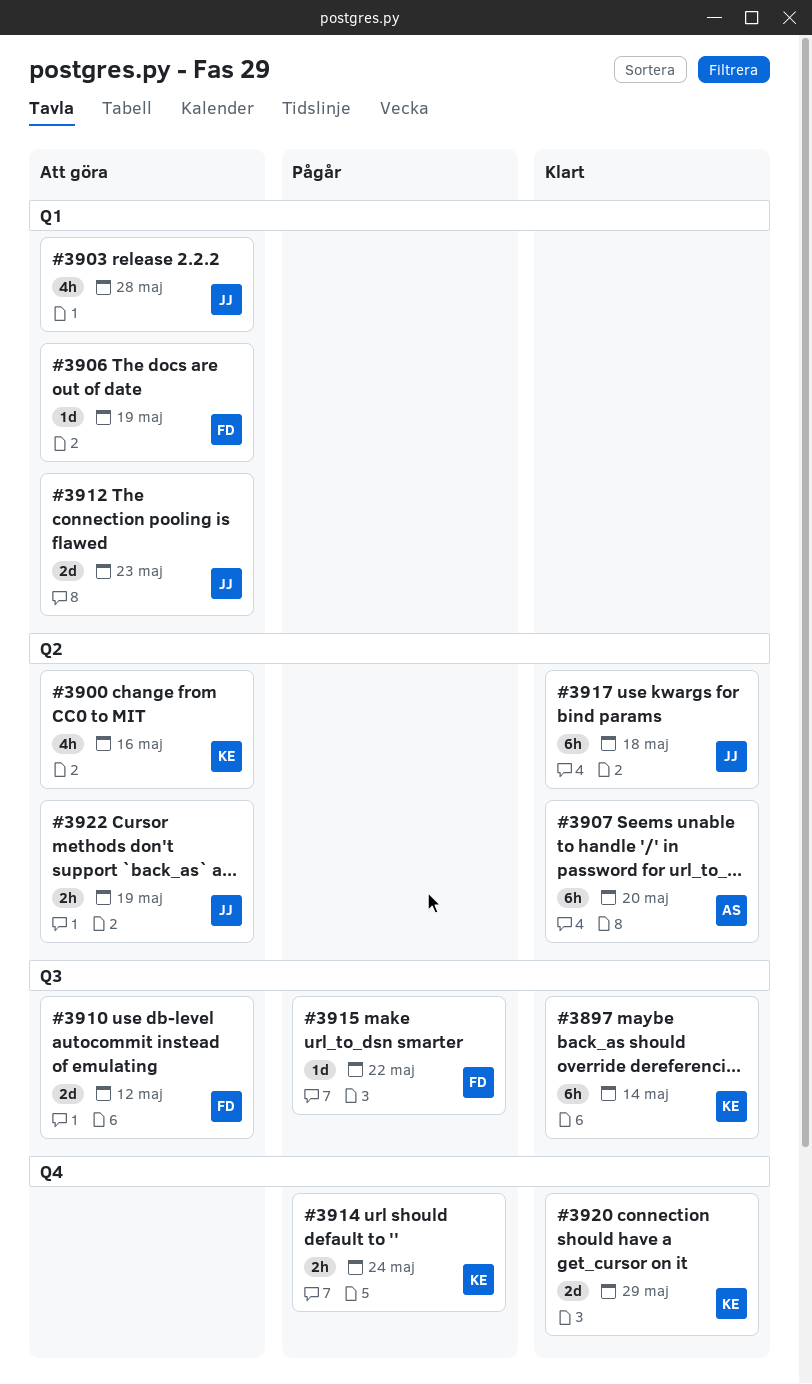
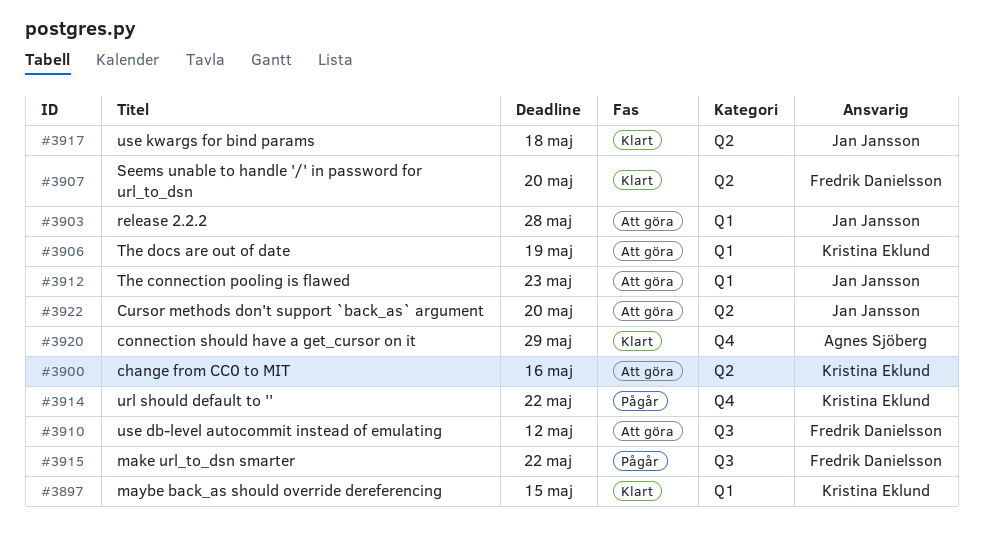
#3897, label: Q3 -> Q1
#3897, due: May 14 -> May 15
#3906, owner: Fredrik Danielsson -> Kristina Eklund
#3907, owner: Agnes Sjöberg -> Fredrik Danielsson
#3914, due: May 24 -> May 22
#3920, owner: Kristina Eklund -> Agnes Sjöberg
#3922, due: May 19 -> May 20

